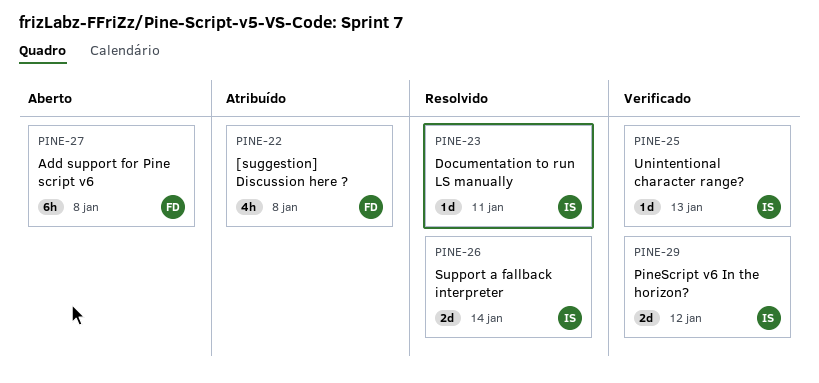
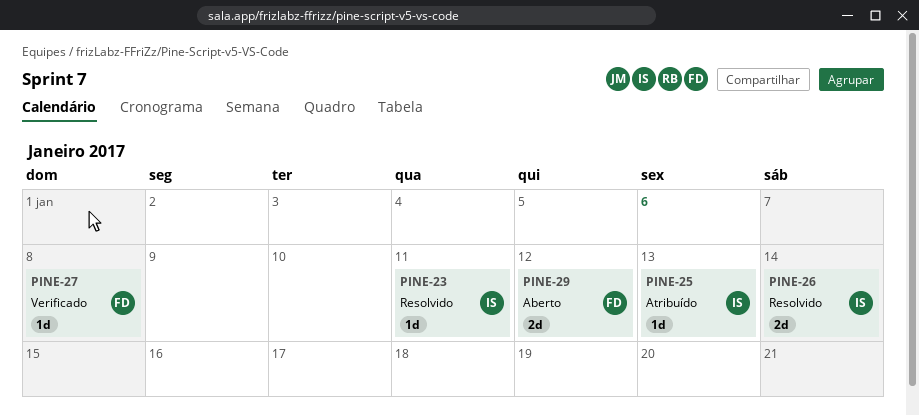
PINE-22: present -> none
PINE-25, status: Verificado -> Atribuído
PINE-27, status: Aberto -> Verificado
PINE-27, estimate: 6h -> 1d
PINE-29, status: Verificado -> Aberto
PINE-29, owner: IS -> FD

